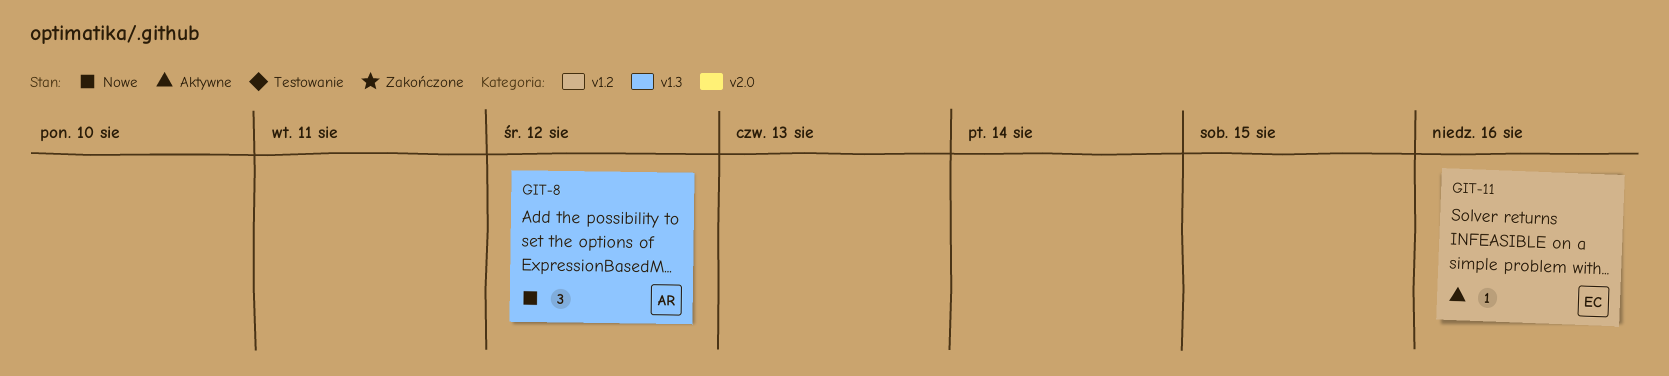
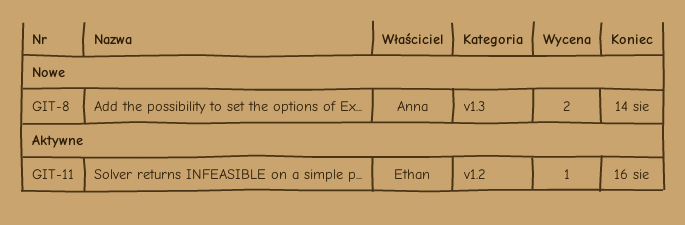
GIT-8, estimate: 3 -> 2
GIT-8, due: Aug 12 -> Aug 14

